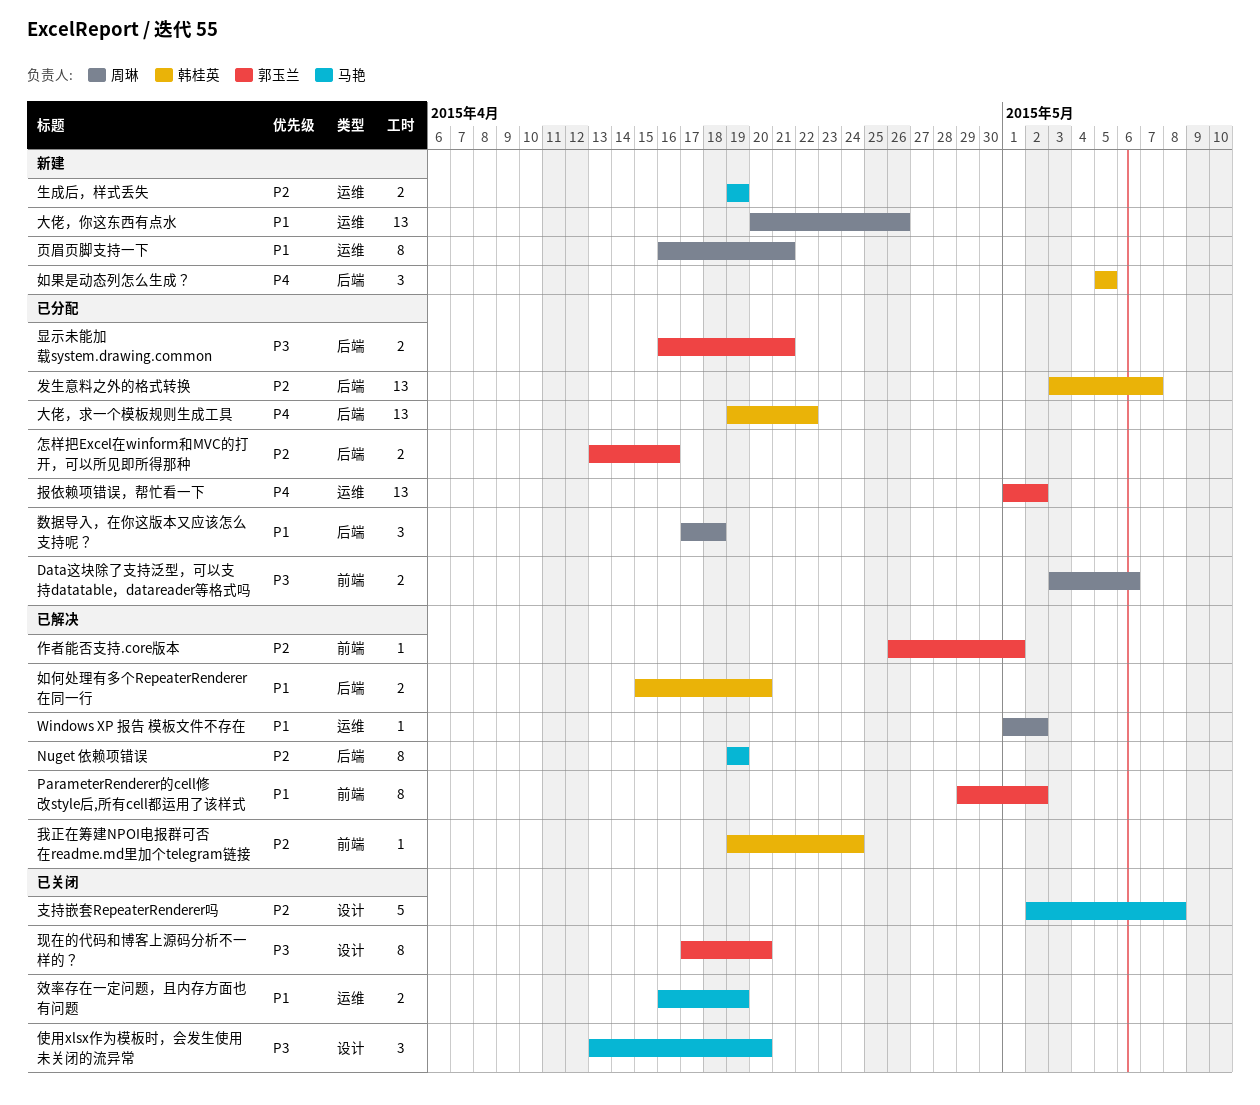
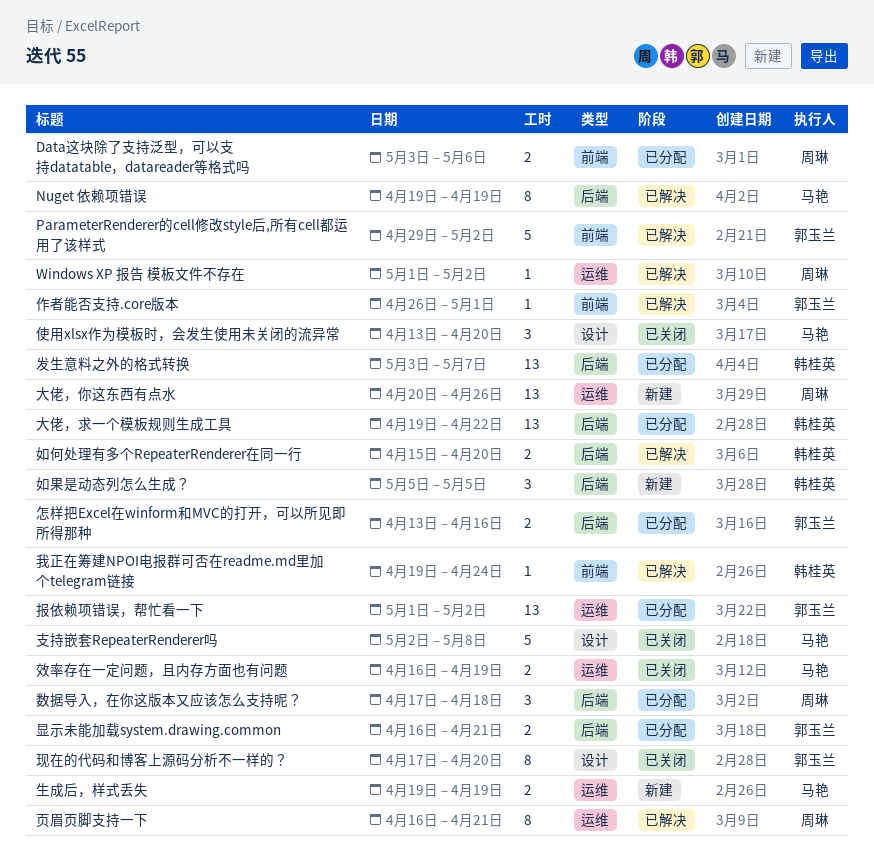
ParameterRenderer的cell修改style后,所有cell都运用了该样式, estimate: 8 -> 5
页眉页脚支持一下, status: 新建 -> 已解决

